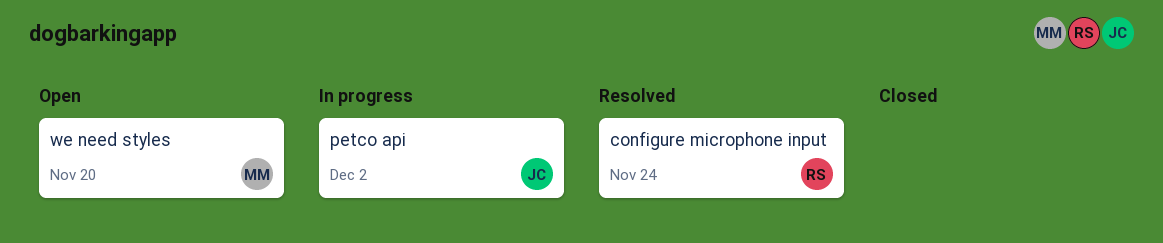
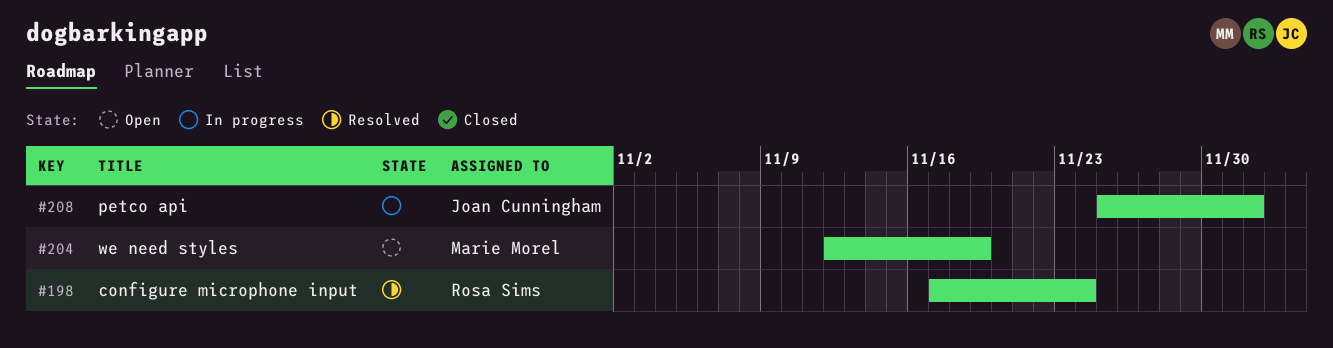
we need styles, due: Nov 20 -> Nov 19

